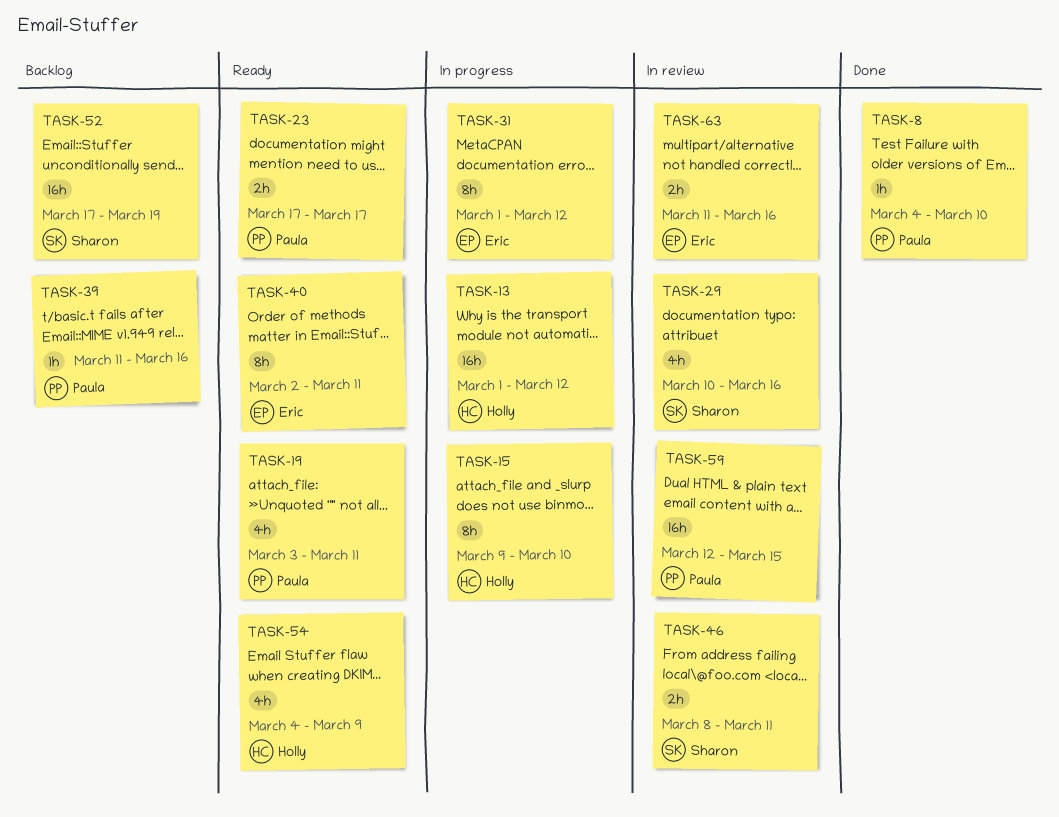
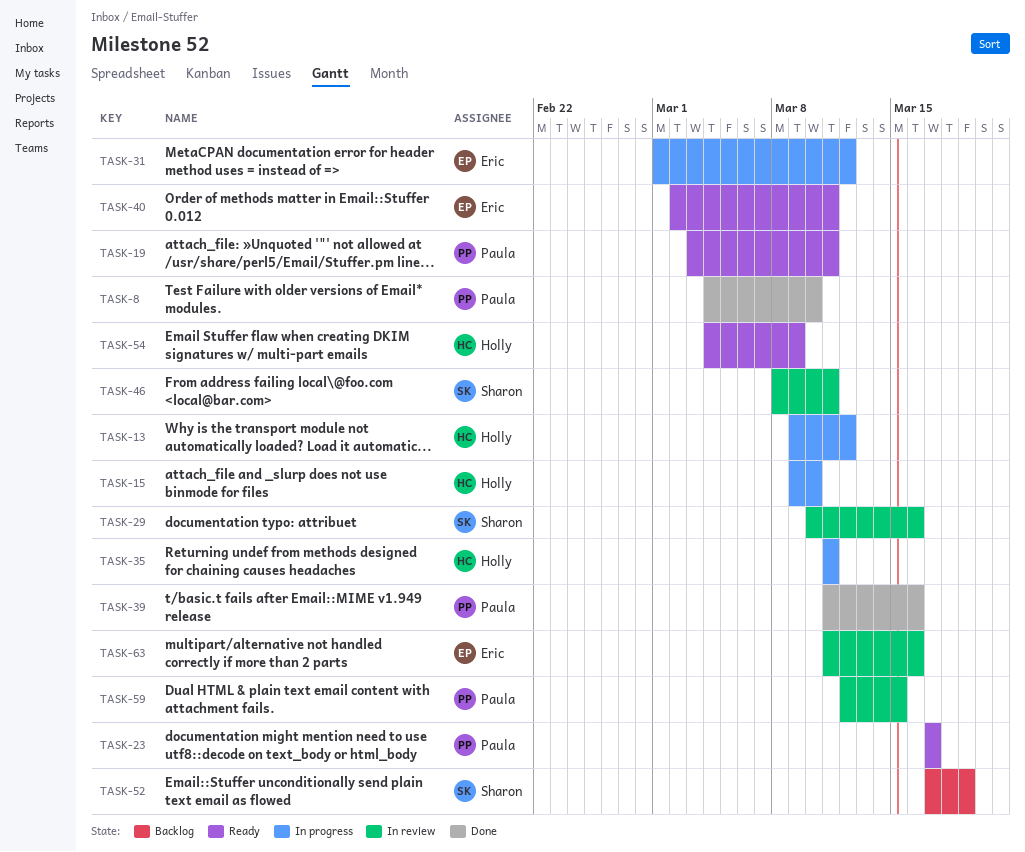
TASK-13, start: Mar 1 -> Mar 9
TASK-35: none -> present
TASK-39, status: Backlog -> Done

